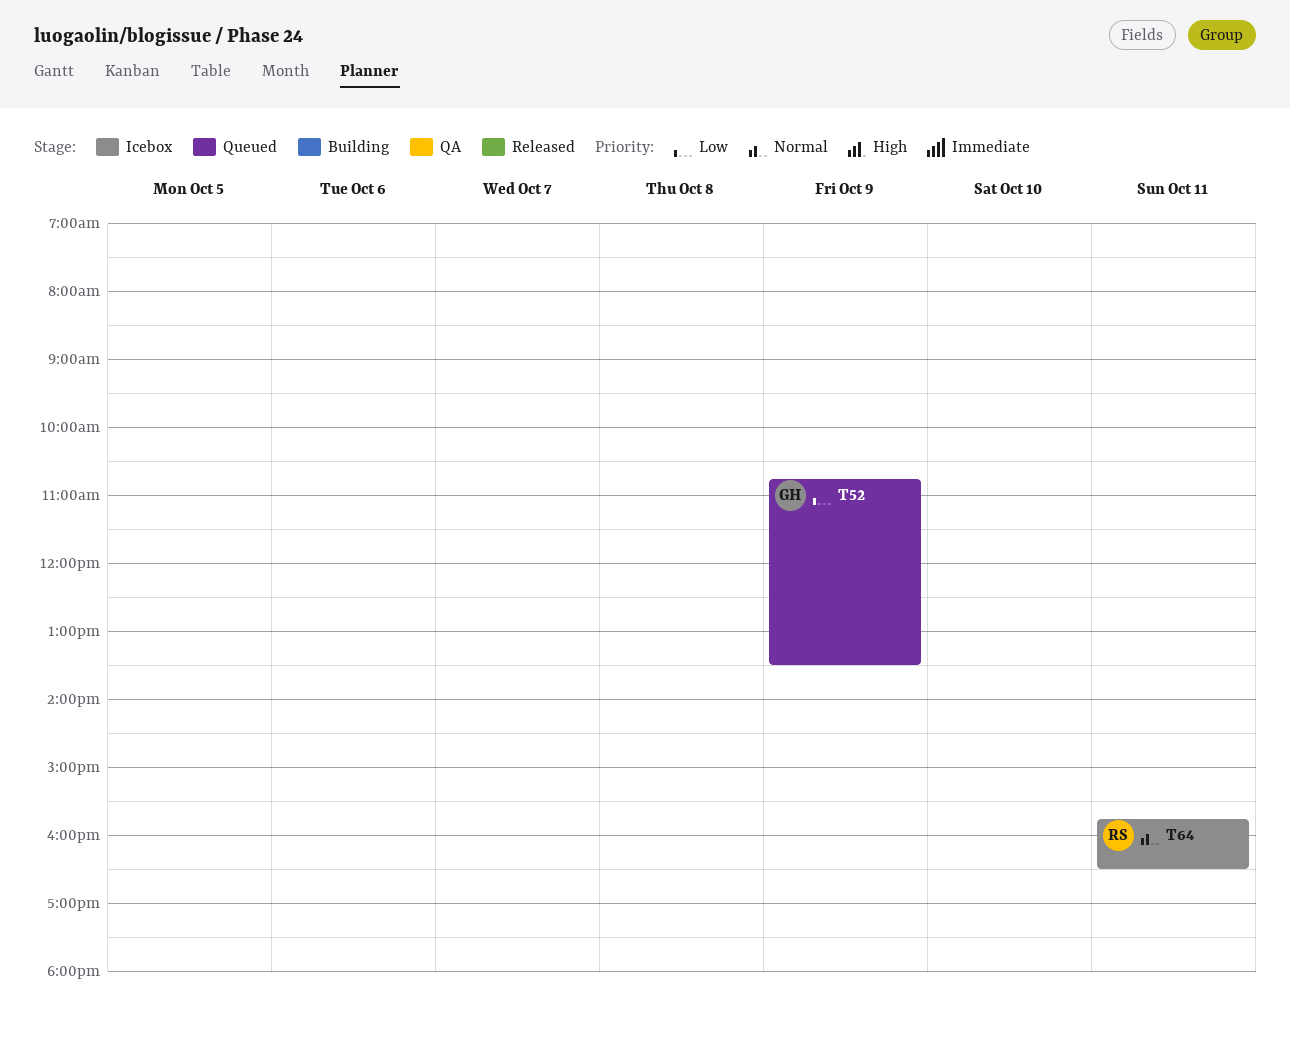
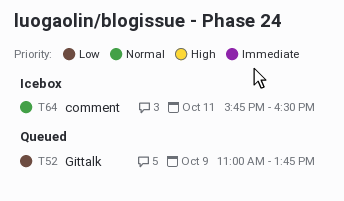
T52, begins: 10:45 -> 11:00
T52, ends: 13:30 -> 13:45

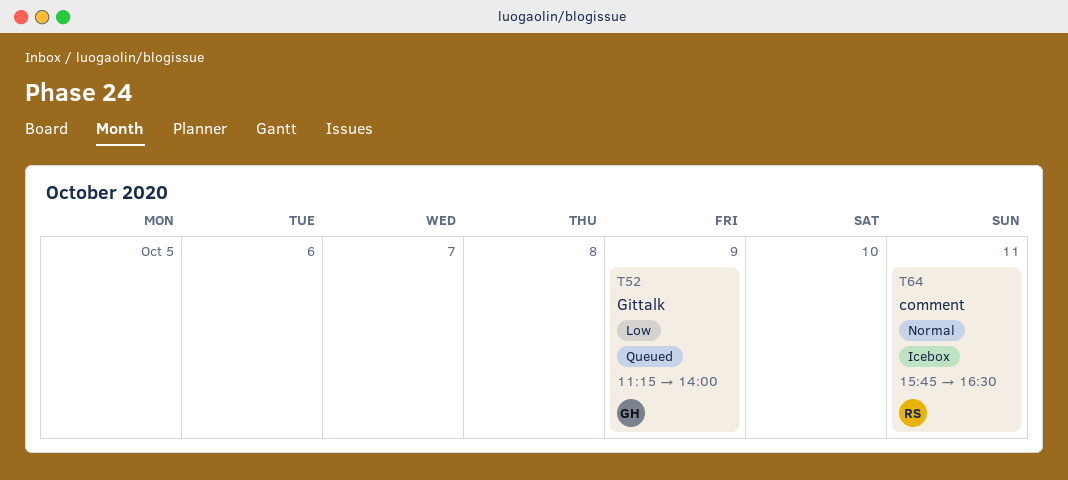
T52, begins: 11:00 -> 11:15
T52, ends: 13:45 -> 14:00

